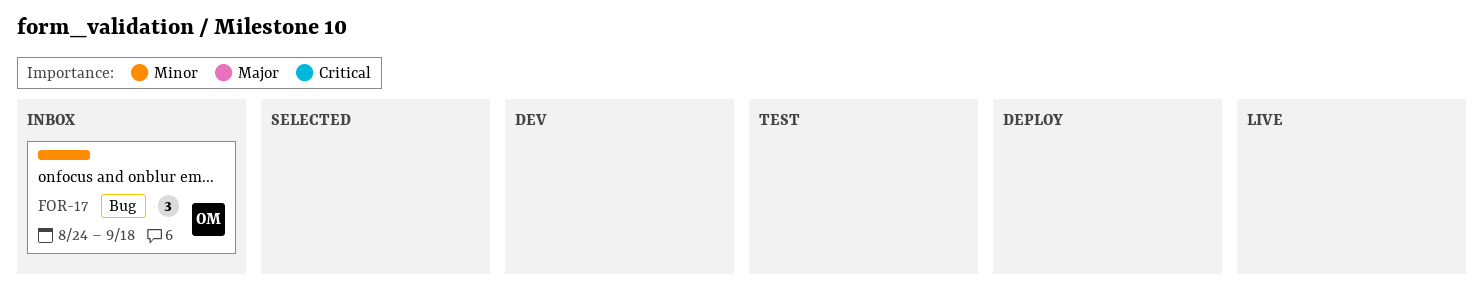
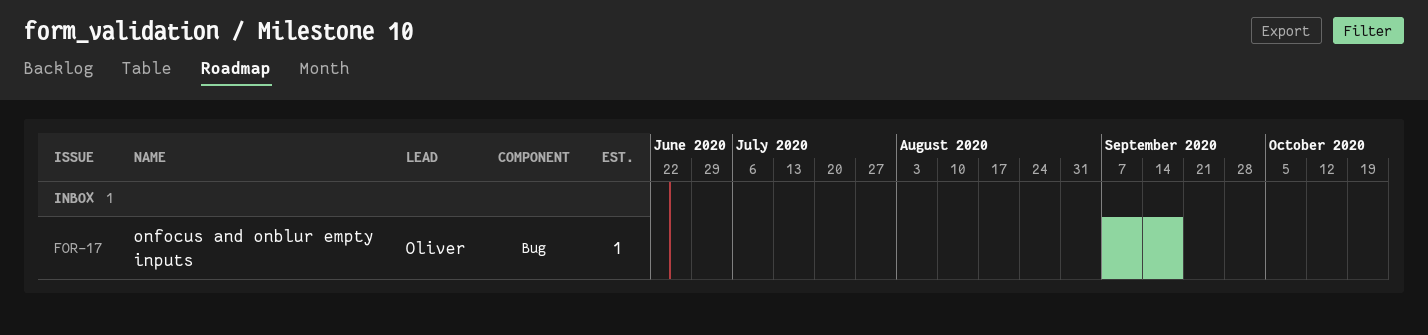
FOR-17, estimate: 3 -> 1
FOR-17, start: Aug 24 -> Sep 7

